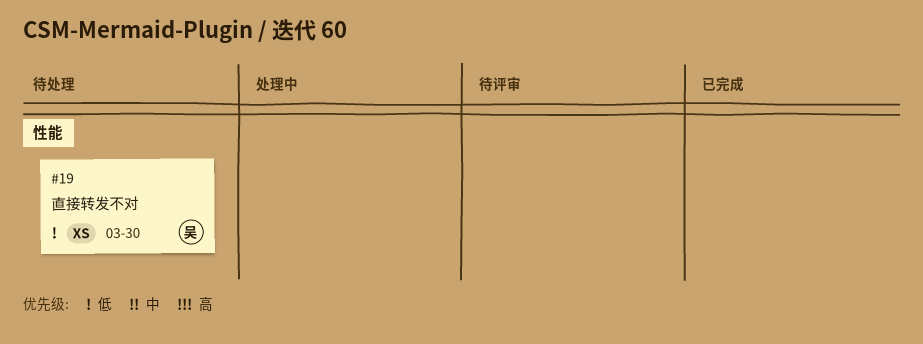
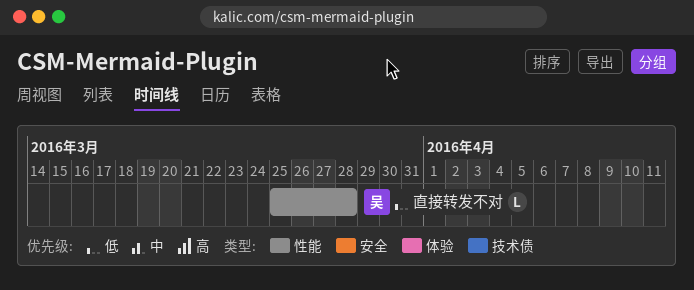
直接转发不对, estimate: XS -> L
直接转发不对, due: Mar 30 -> Mar 28

